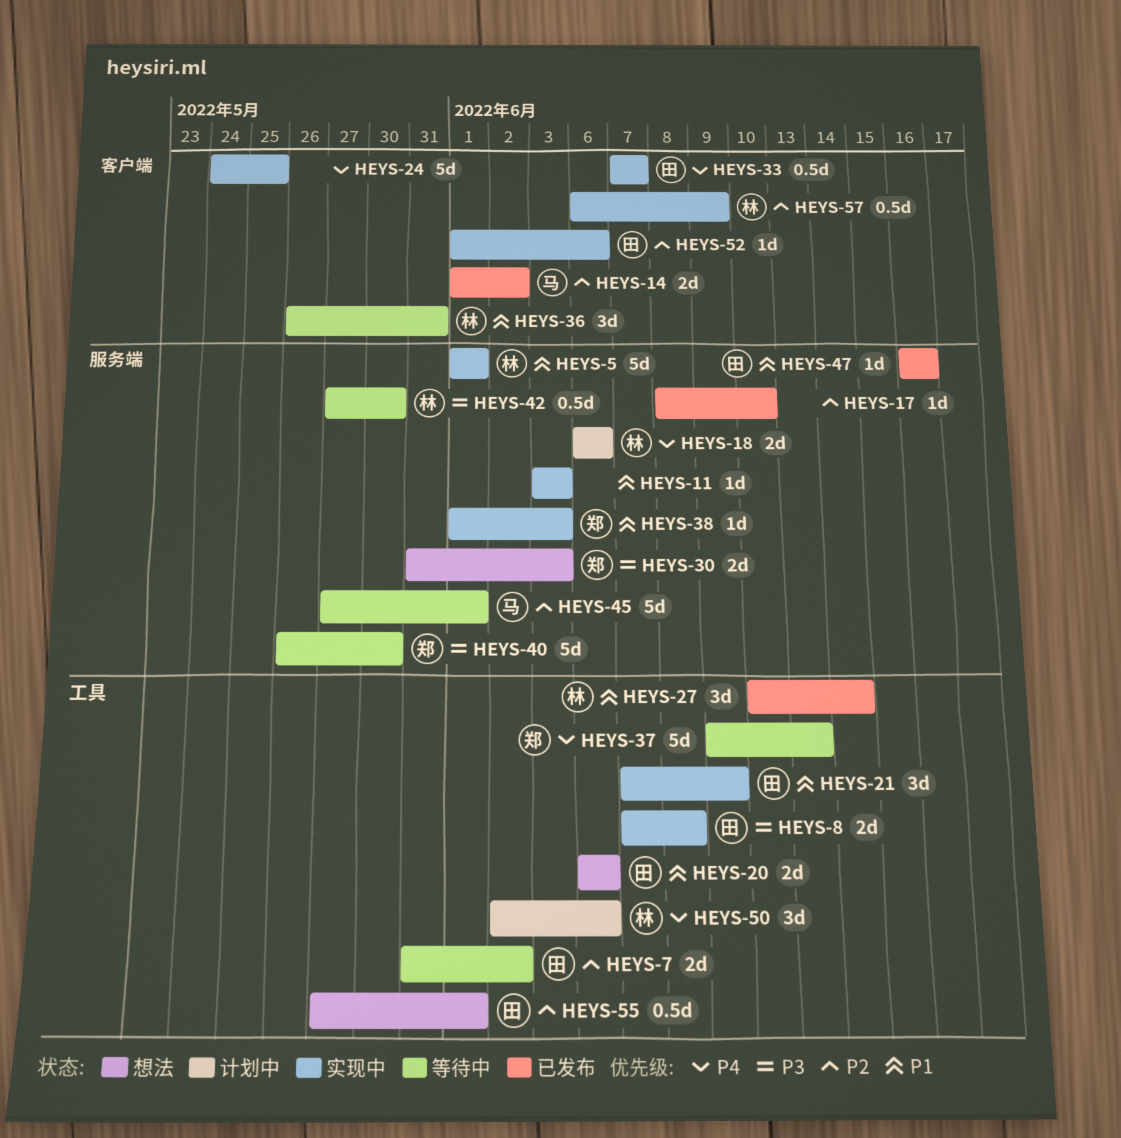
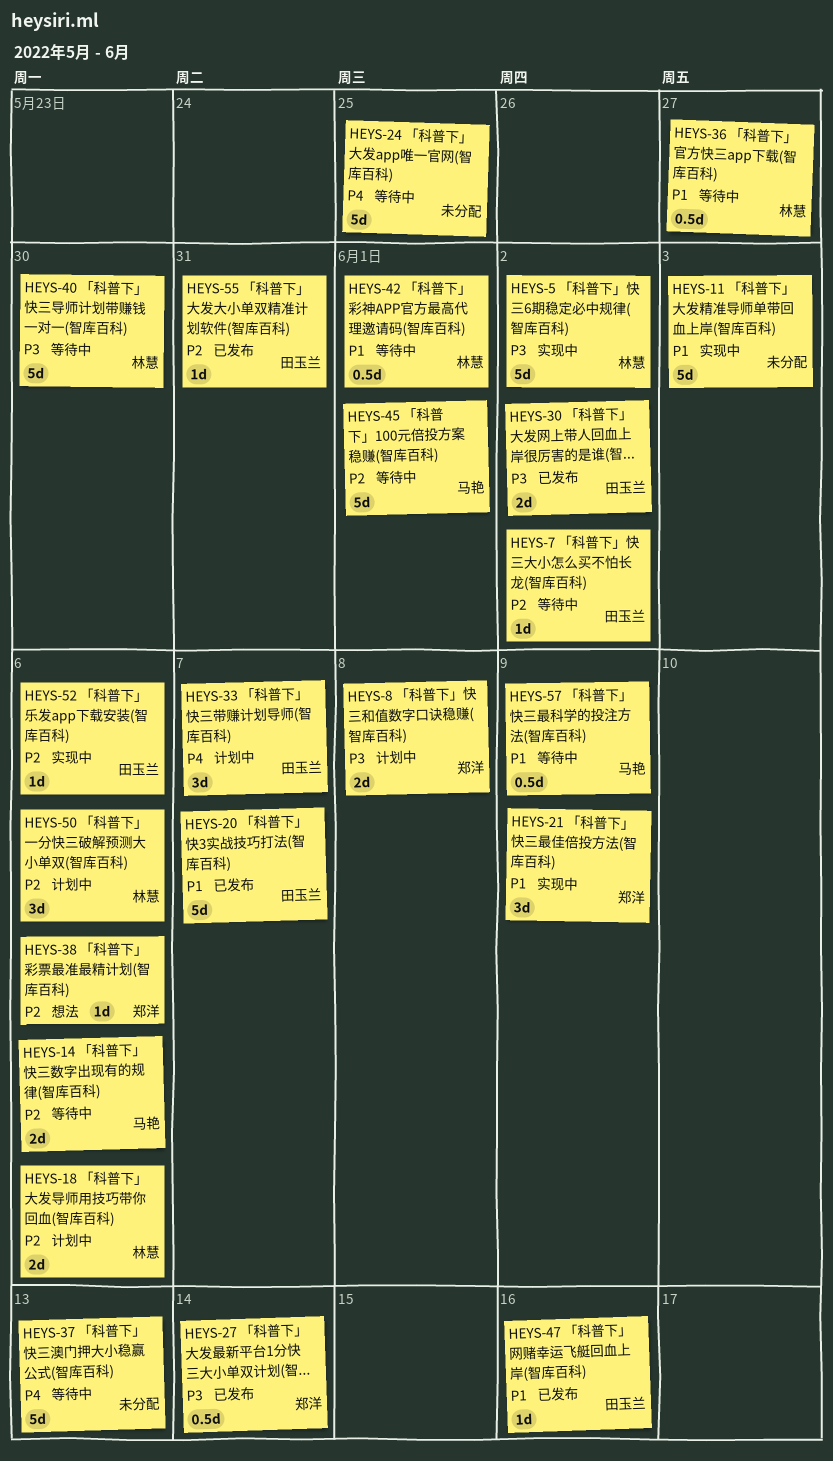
HEYS-5, priority: P1 -> P3
HEYS-5, due: Jun 1 -> Jun 2
HEYS-7, estimate: 2d -> 1d
HEYS-8, status: 实现中 -> 计划中
HEYS-8, owner: 田玉兰 -> 郑洋
HEYS-11, estimate: 1d -> 5d
HEYS-14, status: 已发布 -> 等待中
HEYS-14, due: Jun 2 -> Jun 6
HEYS-17: present -> none
HEYS-18, priority: P4 -> P2
HEYS-20, status: 想法 -> 已发布
HEYS-20, estimate: 2d -> 5d
HEYS-20, due: Jun 6 -> Jun 7
HEYS-21, owner: 田玉兰 -> 郑洋
HEYS-24, status: 实现中 -> 等待中
HEYS-27, owner: 林慧 -> 郑洋
HEYS-27, priority: P1 -> P3
HEYS-27, estimate: 3d -> 0.5d
HEYS-30, status: 想法 -> 已发布
HEYS-30, owner: 郑洋 -> 田玉兰
HEYS-30, due: Jun 3 -> Jun 2
HEYS-33, status: 实现中 -> 计划中
HEYS-33, estimate: 0.5d -> 3d
HEYS-36, estimate: 3d -> 0.5d
HEYS-36, due: May 31 -> May 27
HEYS-37, owner: 郑洋 -> none
HEYS-38, status: 实现中 -> 想法
HEYS-38, priority: P1 -> P2
HEYS-38, due: Jun 3 -> Jun 6
HEYS-40, owner: 郑洋 -> 林慧
HEYS-42, priority: P3 -> P1
HEYS-42, due: May 30 -> Jun 1
HEYS-50, priority: P4 -> P2
HEYS-55, status: 想法 -> 已发布
HEYS-55, estimate: 0.5d -> 1d
HEYS-55, due: Jun 1 -> May 31
HEYS-57, status: 实现中 -> 等待中
HEYS-57, owner: 林慧 -> 马艳
HEYS-57, priority: P2 -> P1

